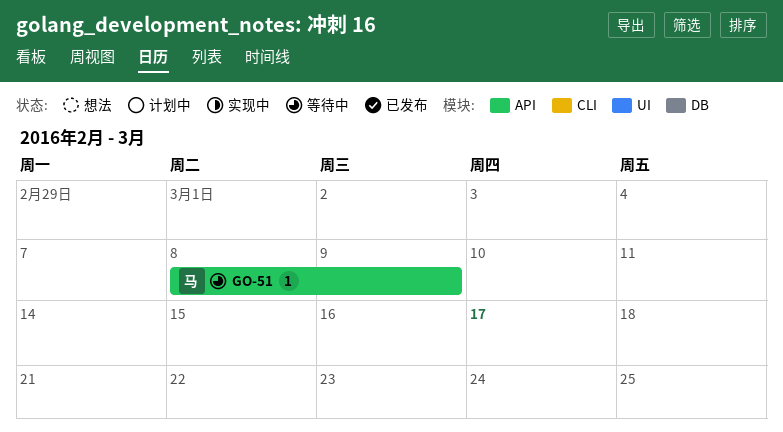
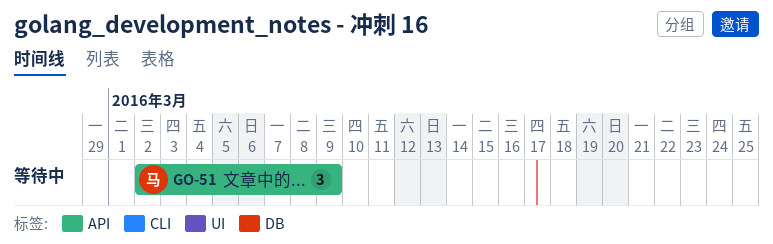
GO-51, estimate: 1 -> 3
GO-51, start: Mar 8 -> Mar 2

